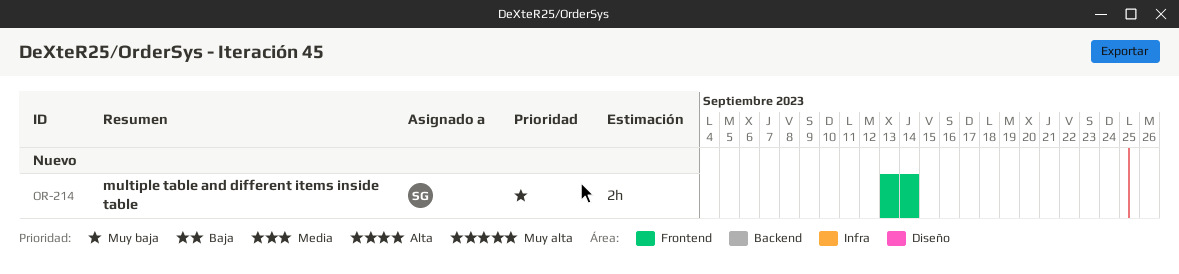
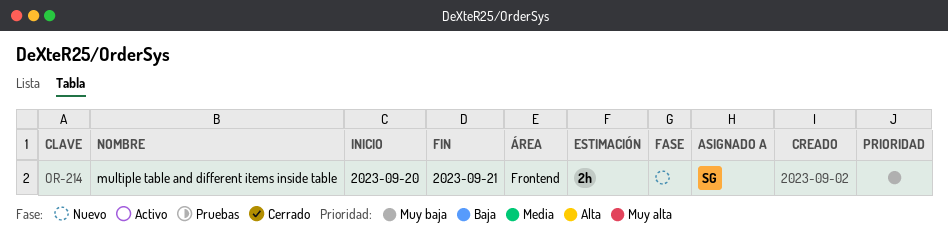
OR-214, start: Sep 13 -> Sep 20
OR-214, due: Sep 14 -> Sep 21

